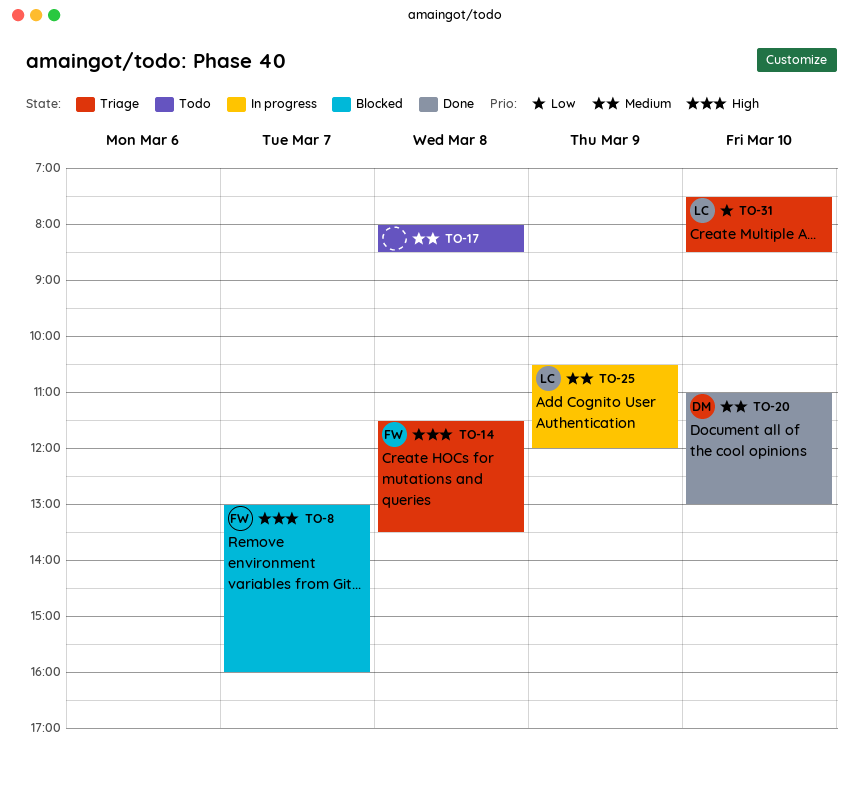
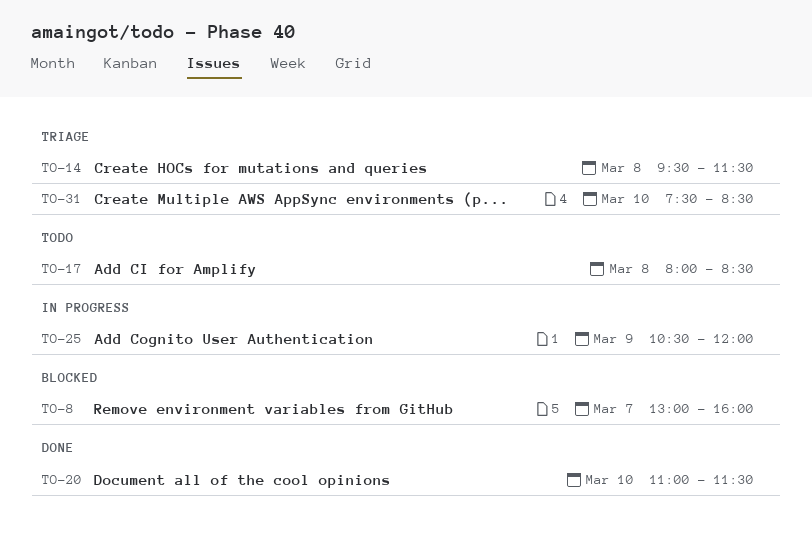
TO-14, begins: 11:30 -> 09:30
TO-14, ends: 13:30 -> 11:30
TO-20, ends: 13:00 -> 11:30

